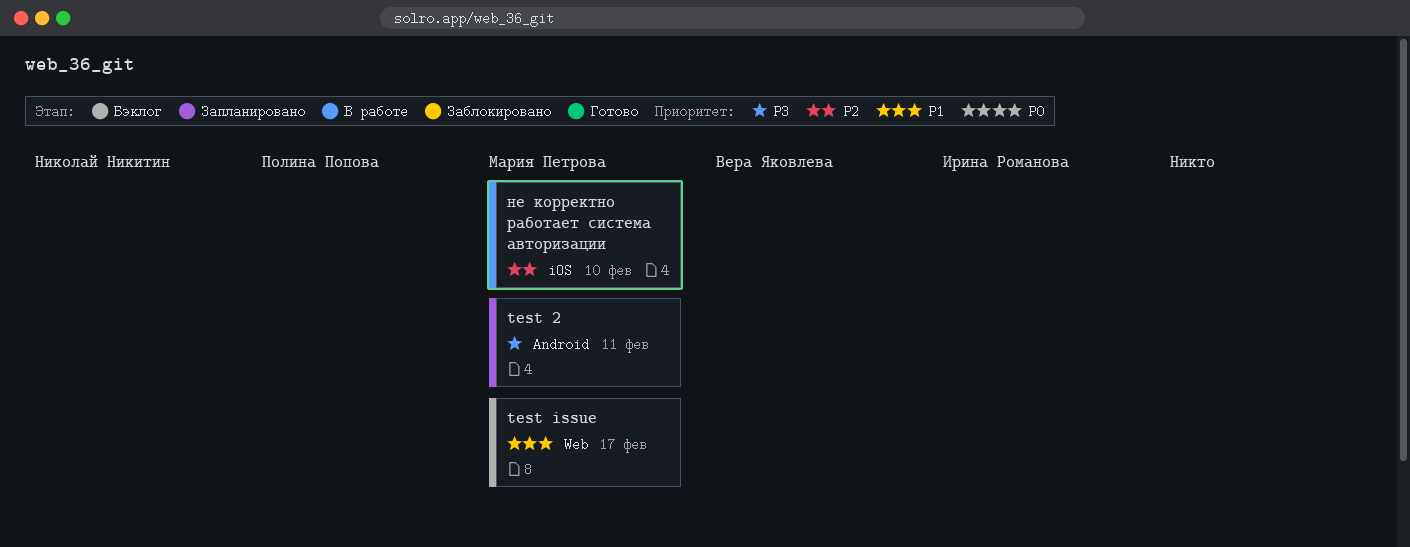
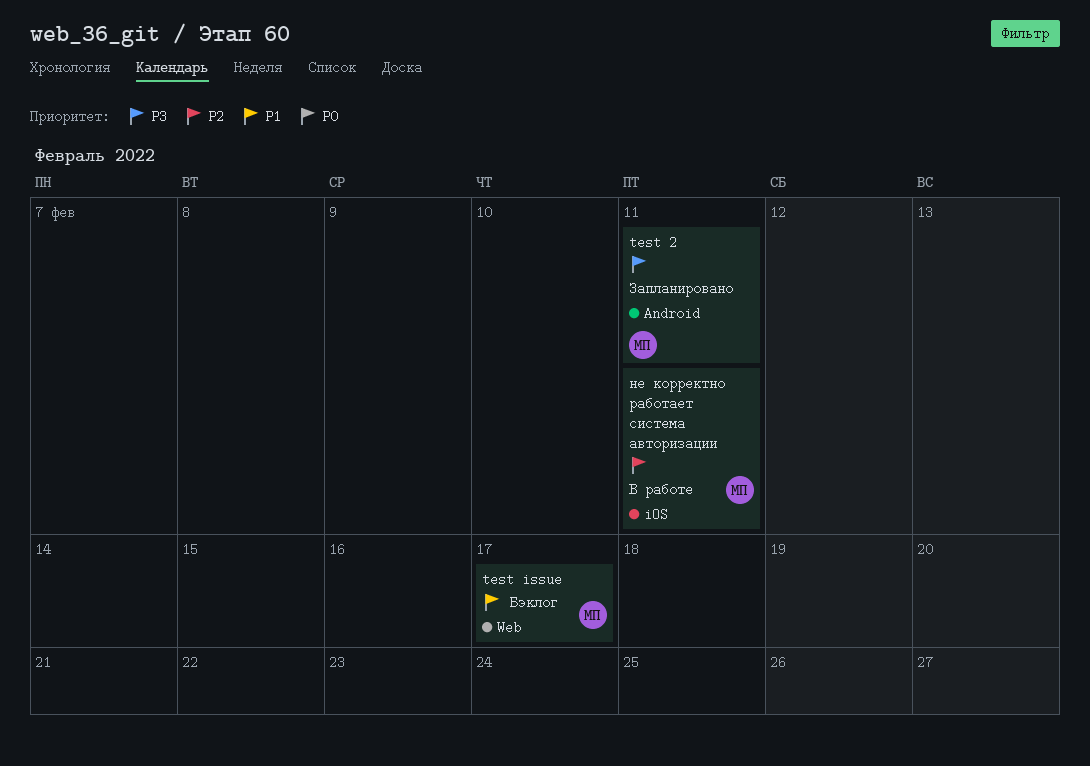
не корректно работает система авторизации, due: Feb 10 -> Feb 11

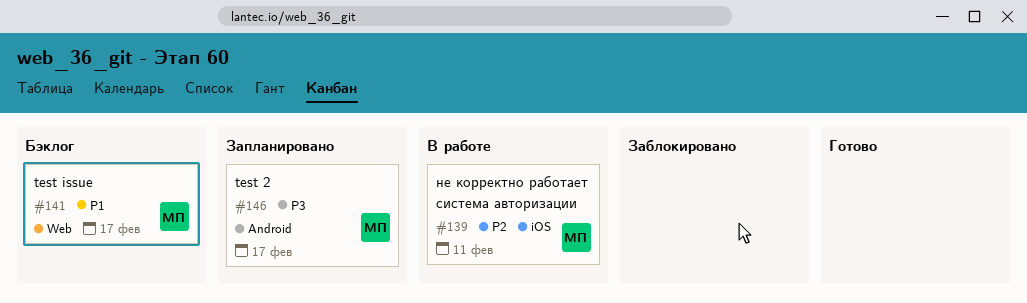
test 2, due: Feb 11 -> Feb 17

